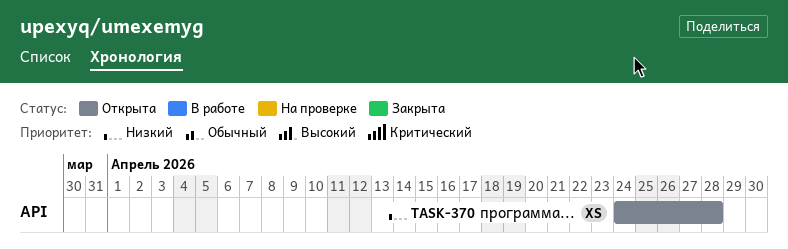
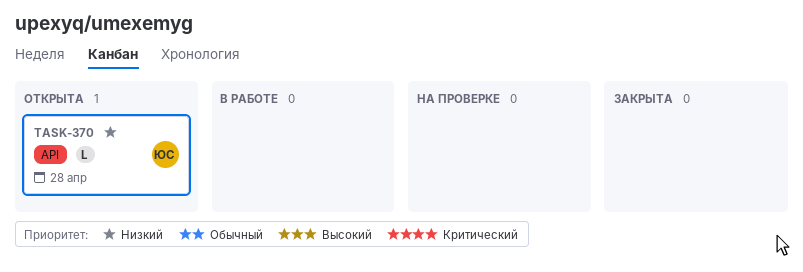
TASK-370, estimate: XS -> L

